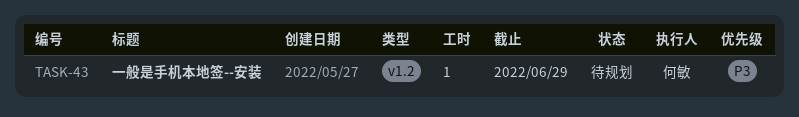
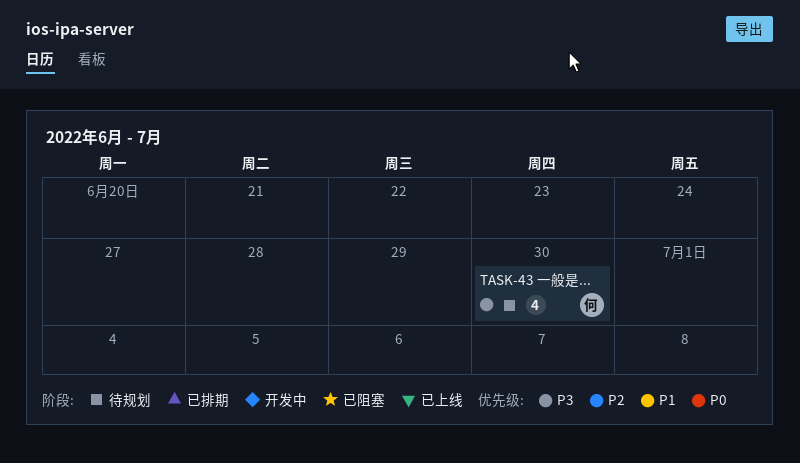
TASK-43, estimate: 1 -> 4
TASK-43, due: Jun 29 -> Jun 30

